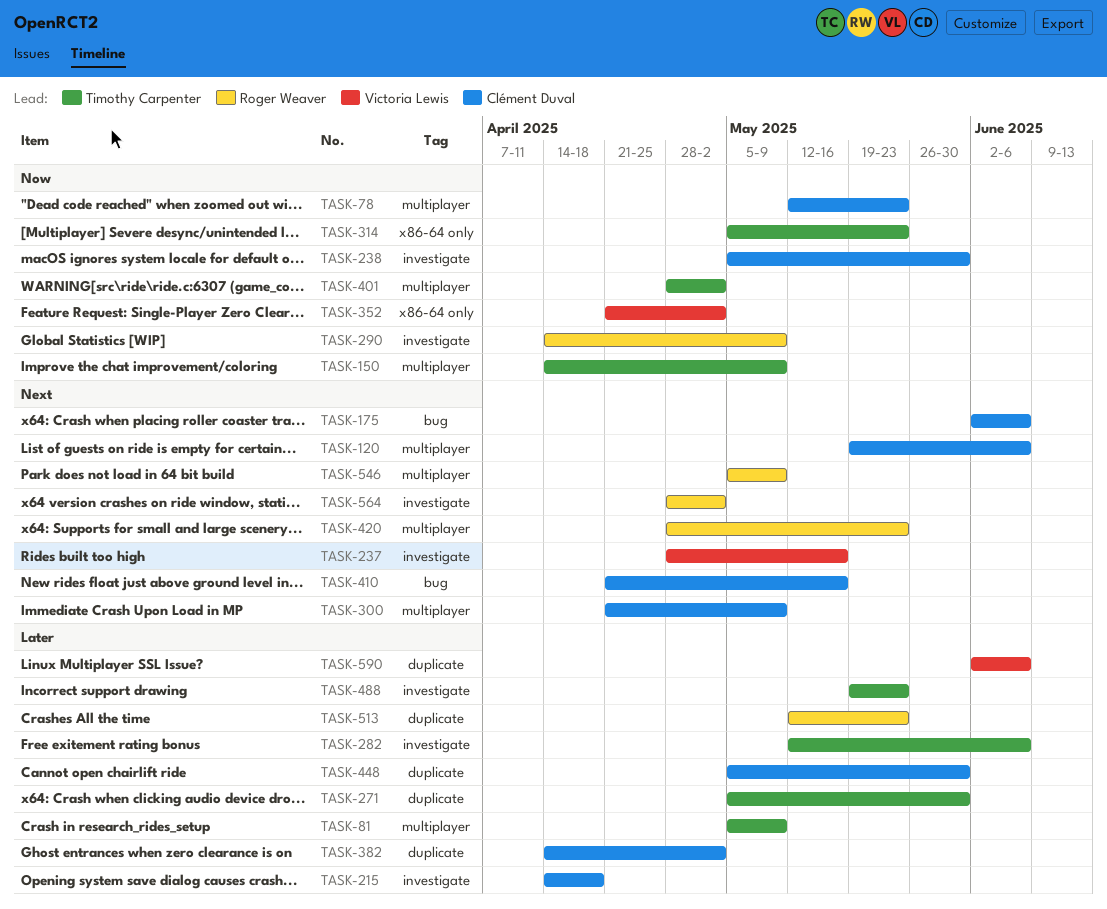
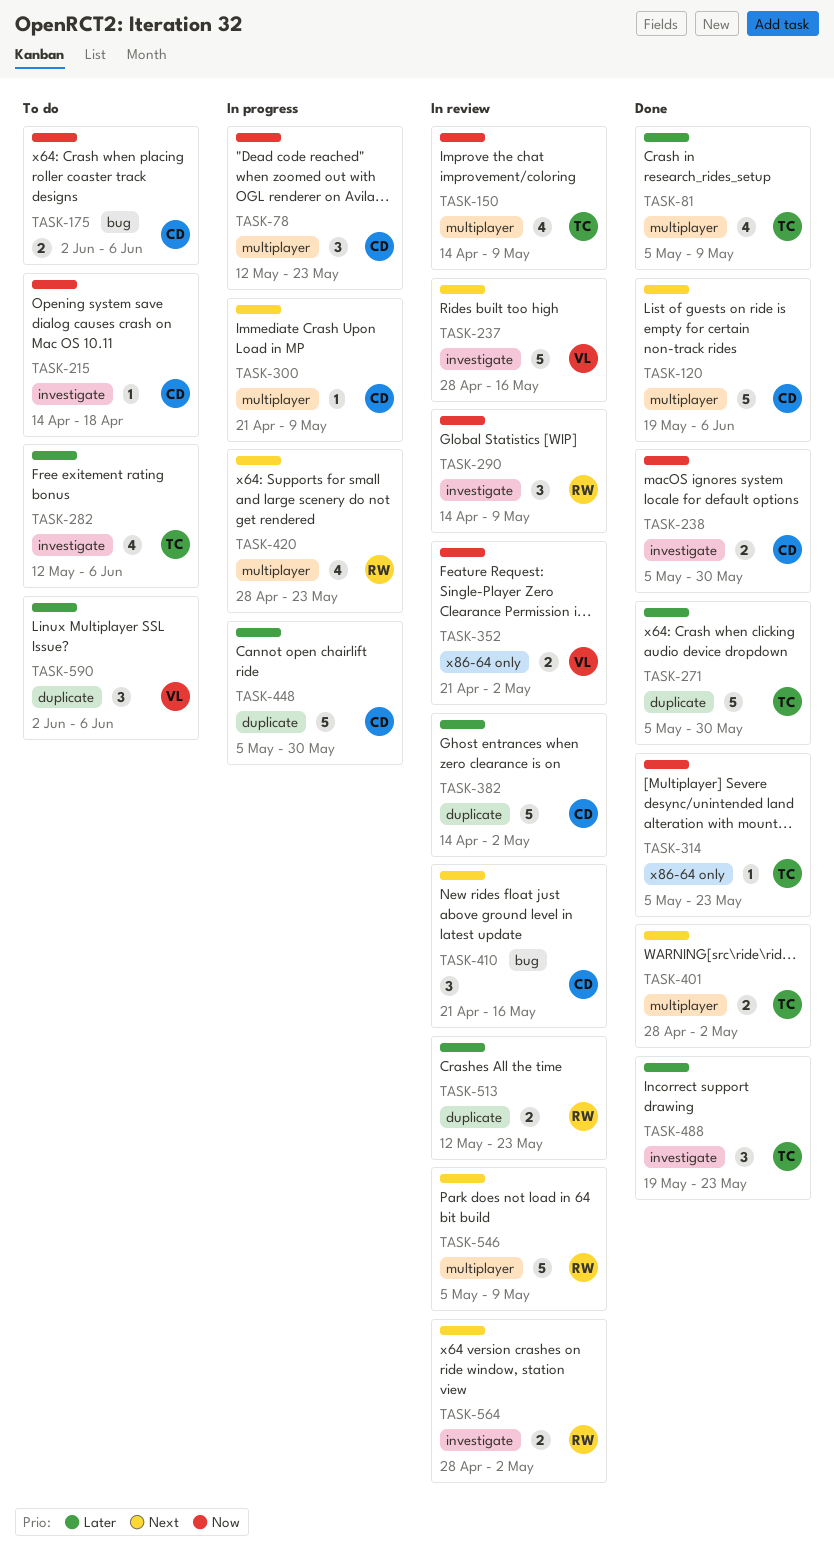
TASK-175, priority: Next -> Now
TASK-215, priority: Later -> Now
TASK-401, priority: Now -> Next

